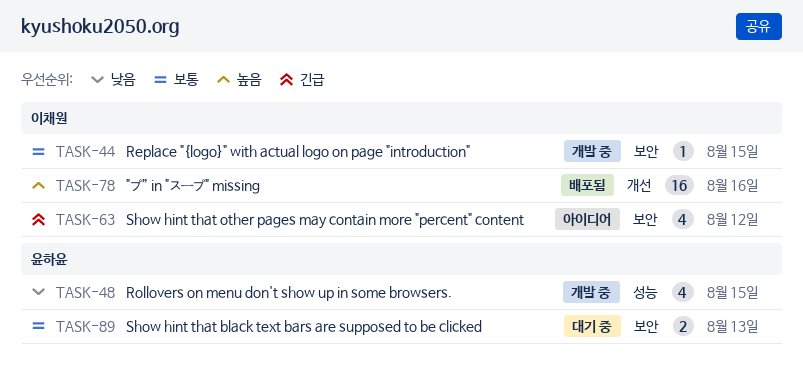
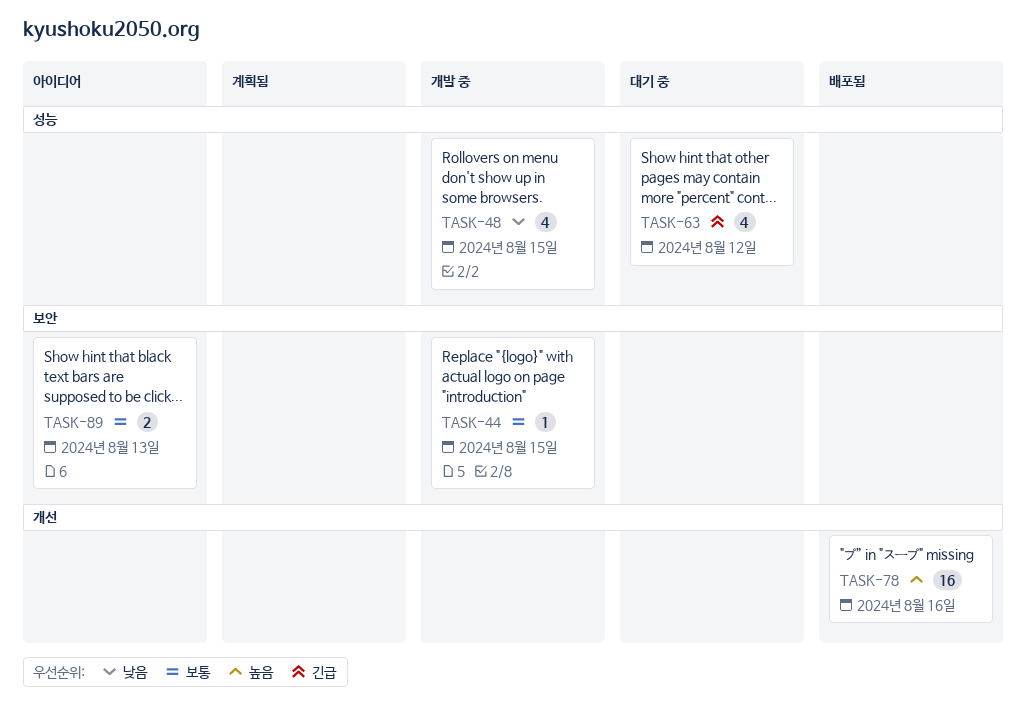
TASK-63, status: 아이디어 -> 대기 중
TASK-63, label: 보안 -> 성능
TASK-89, status: 대기 중 -> 아이디어

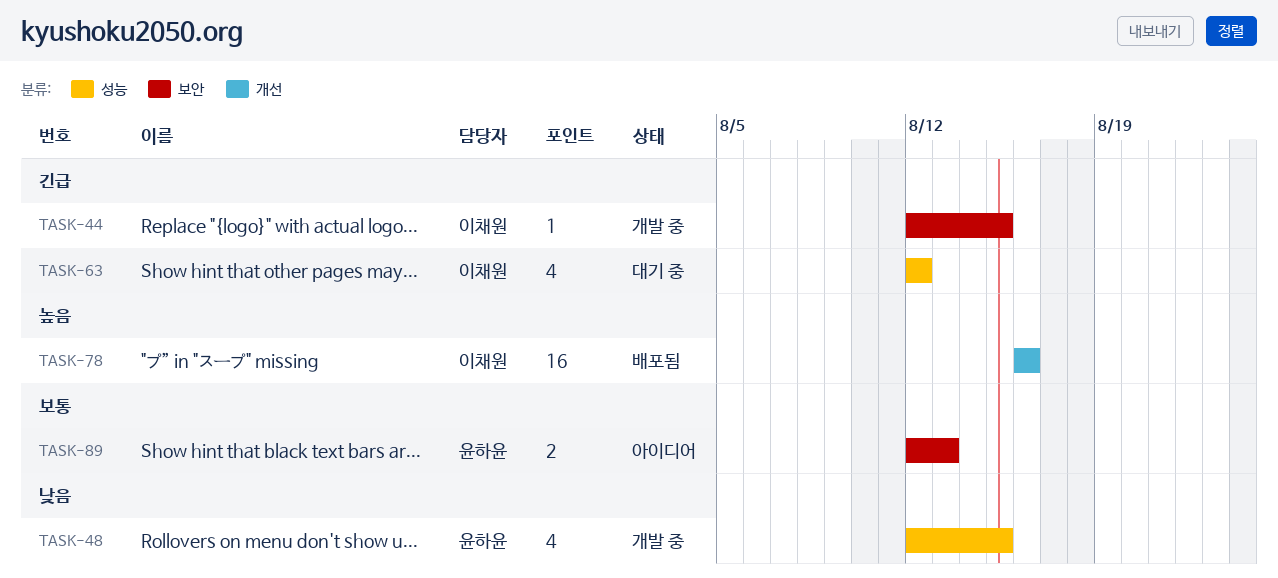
TASK-44, priority: 보통 -> 긴급

